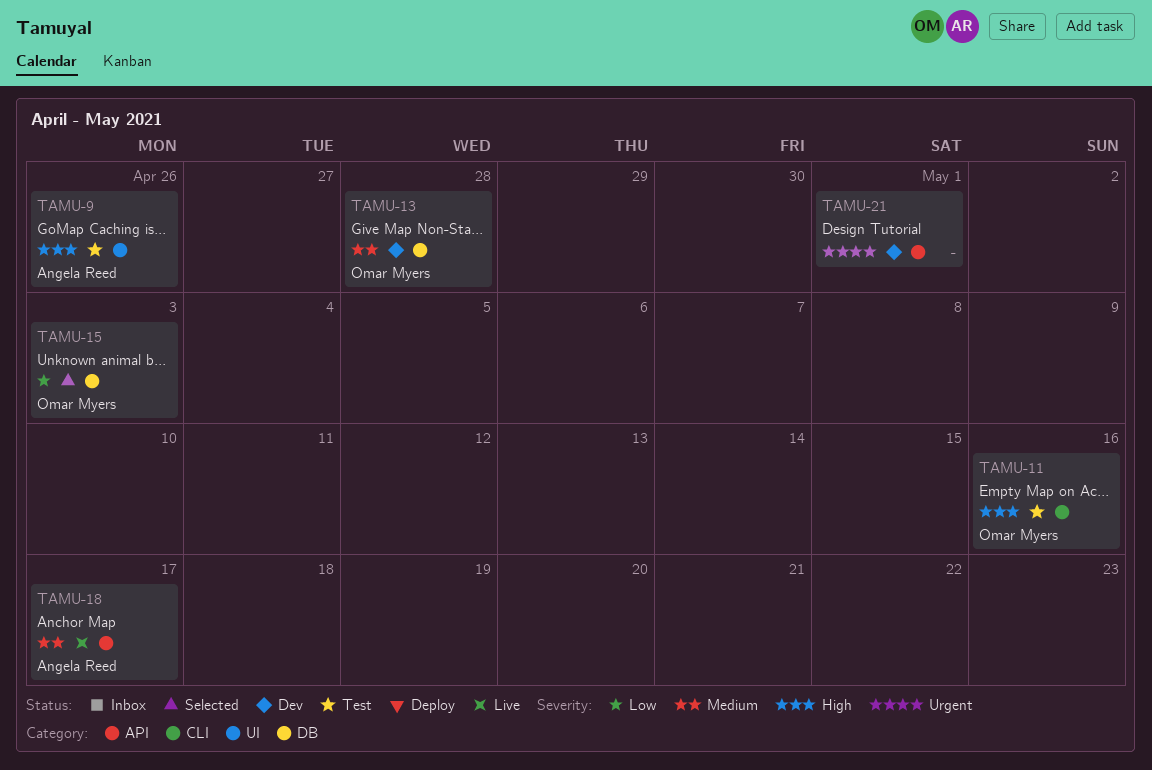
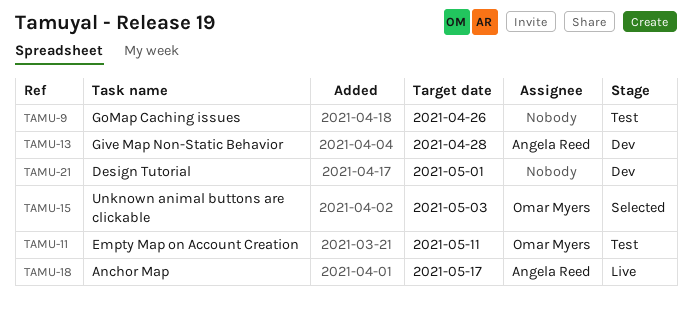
TAMU-9, owner: Angela Reed -> none
TAMU-11, due: May 16 -> May 11
TAMU-13, owner: Omar Myers -> Angela Reed

